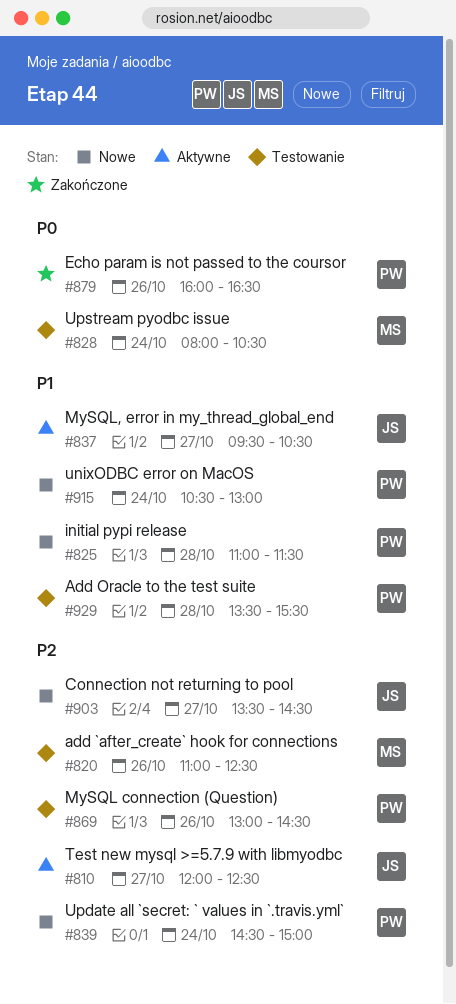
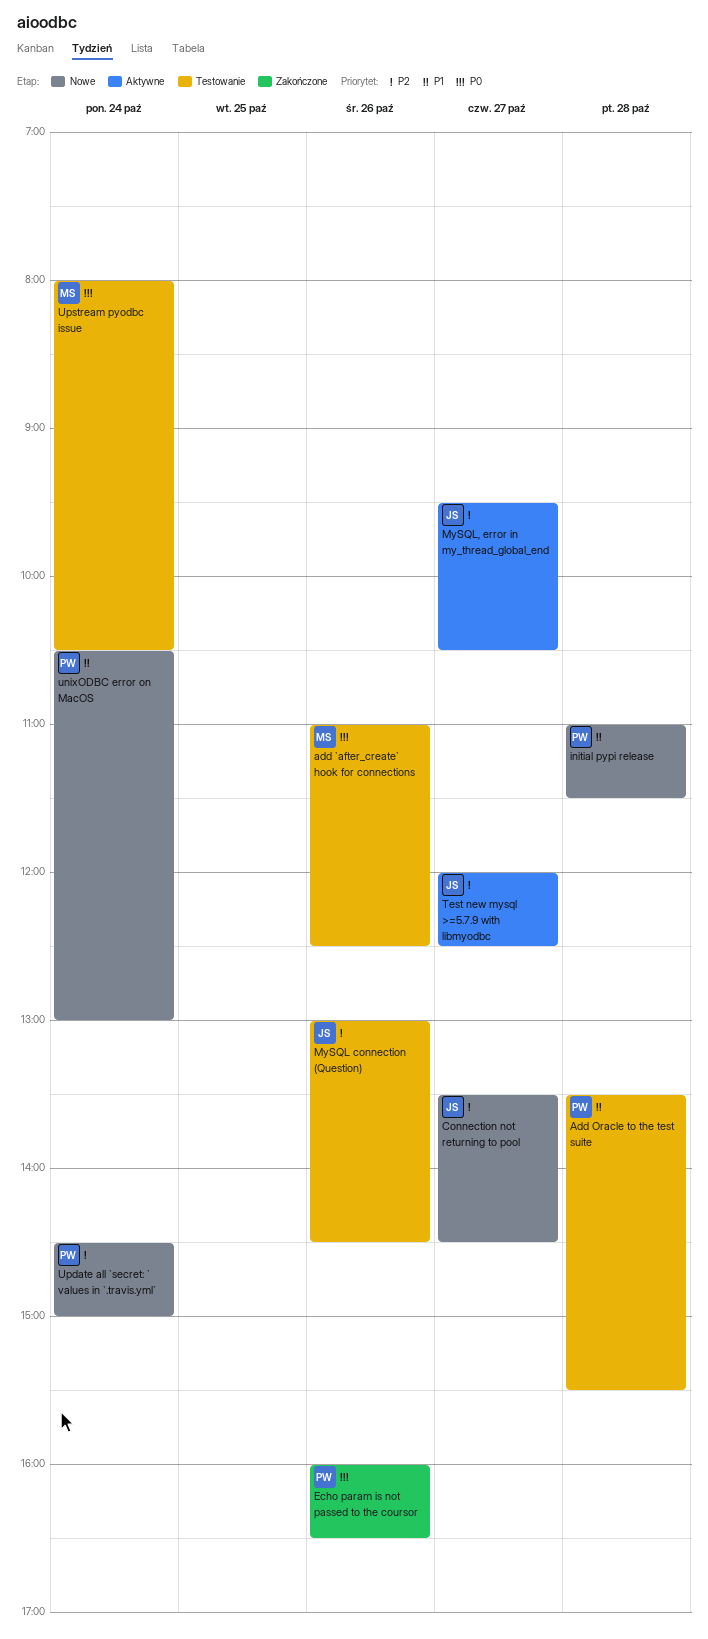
add `after_create` hook for connections, priority: P2 -> P0
MySQL connection (Question), owner: PW -> JS
MySQL, error in my_thread_global_end, priority: P1 -> P2

